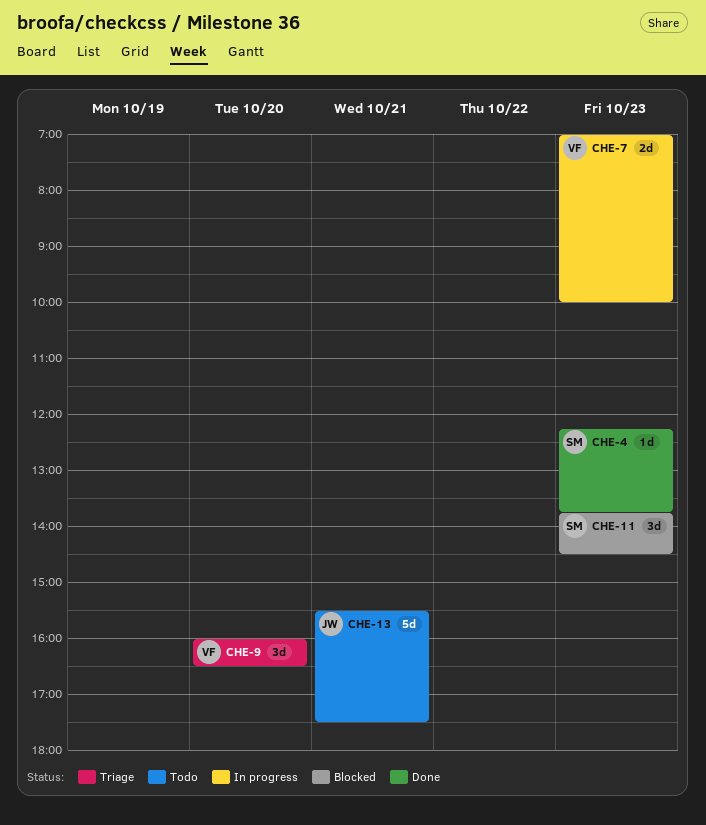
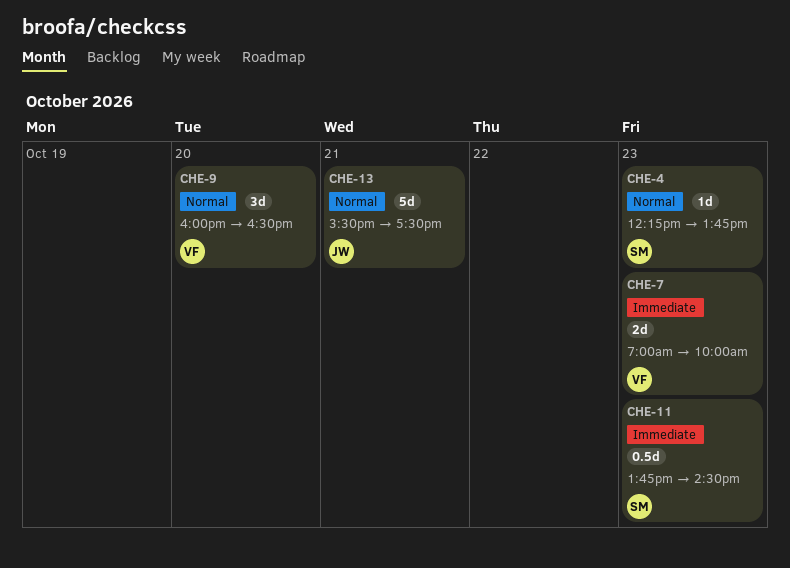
CHE-11, estimate: 3d -> 0.5d

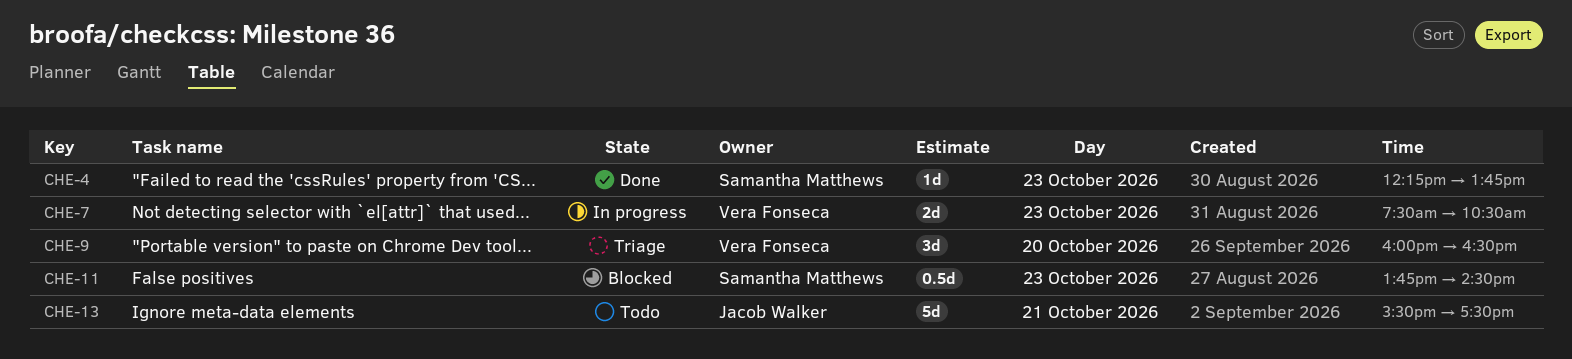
CHE-7, begins: 07:00 -> 07:30
CHE-7, ends: 10:00 -> 10:30

